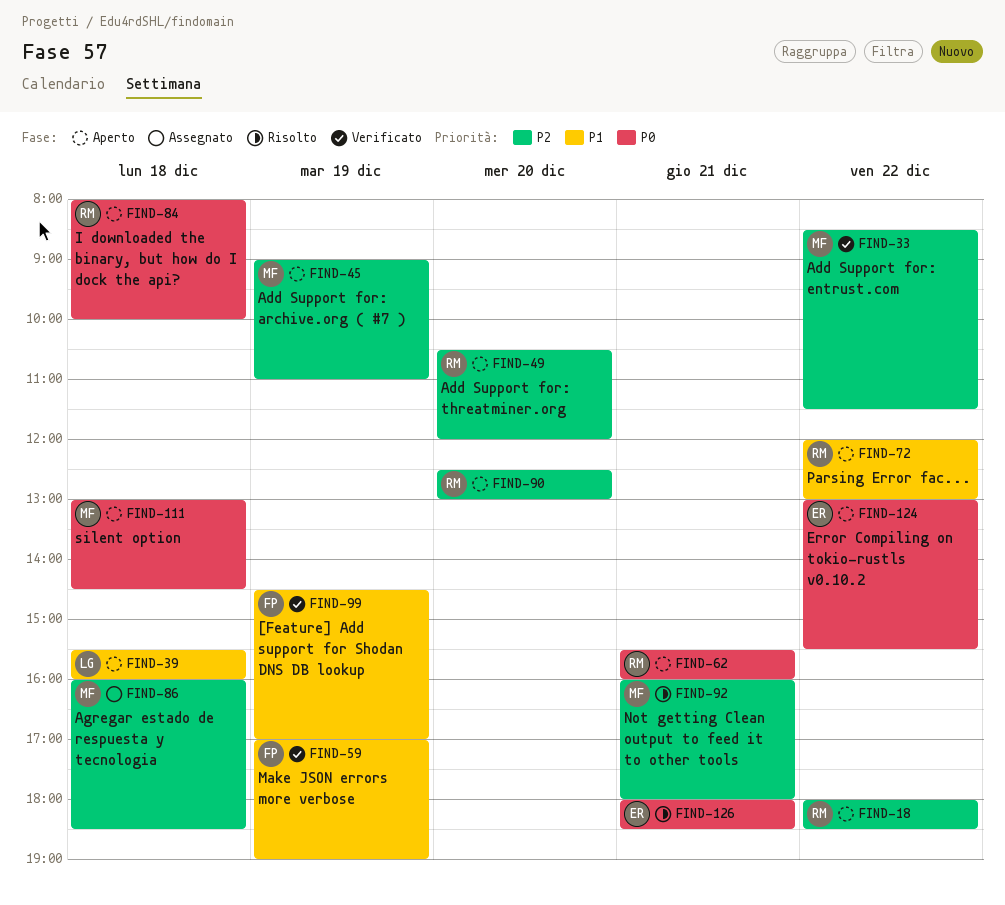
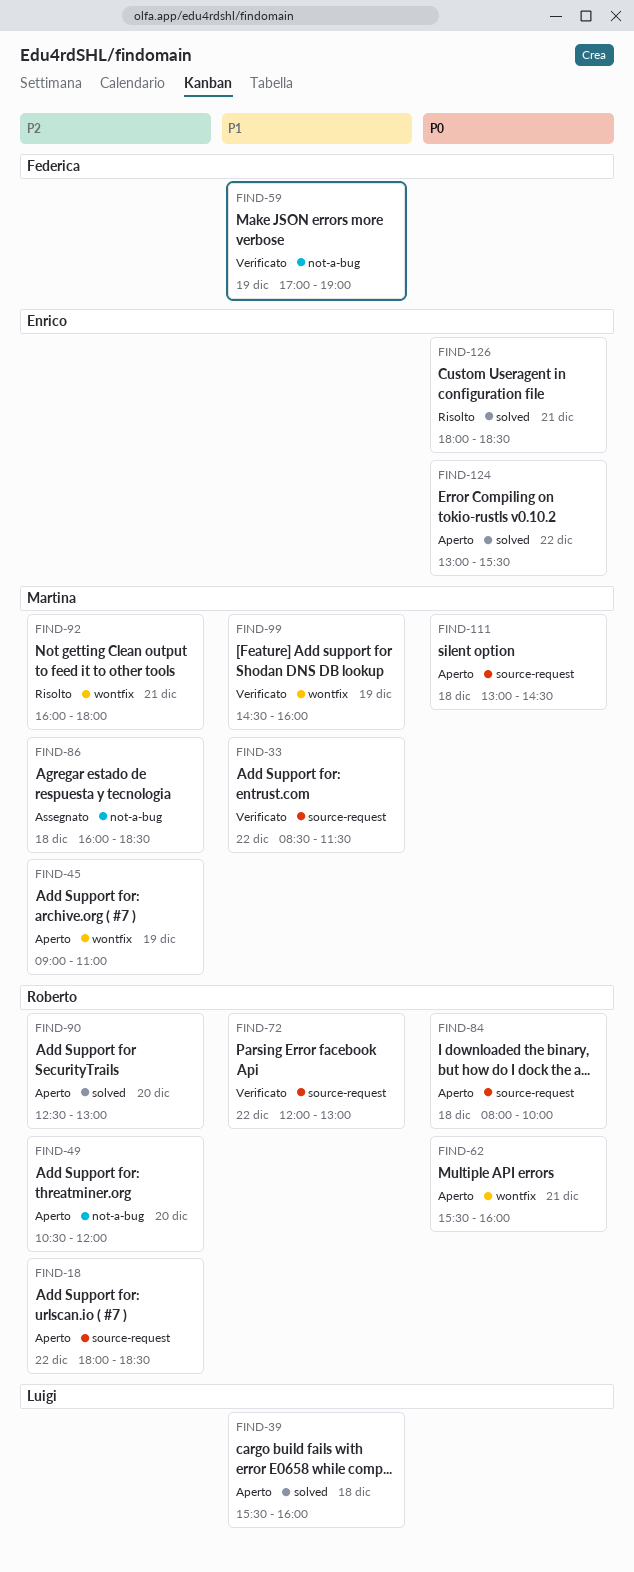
FIND-33, priority: P2 -> P1
FIND-72, status: Aperto -> Verificato
FIND-99, owner: Federica -> Martina
FIND-99, ends: 17:00 -> 16:00

